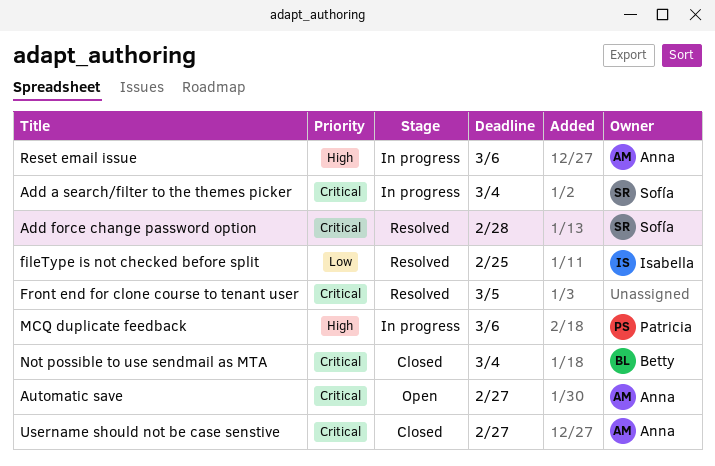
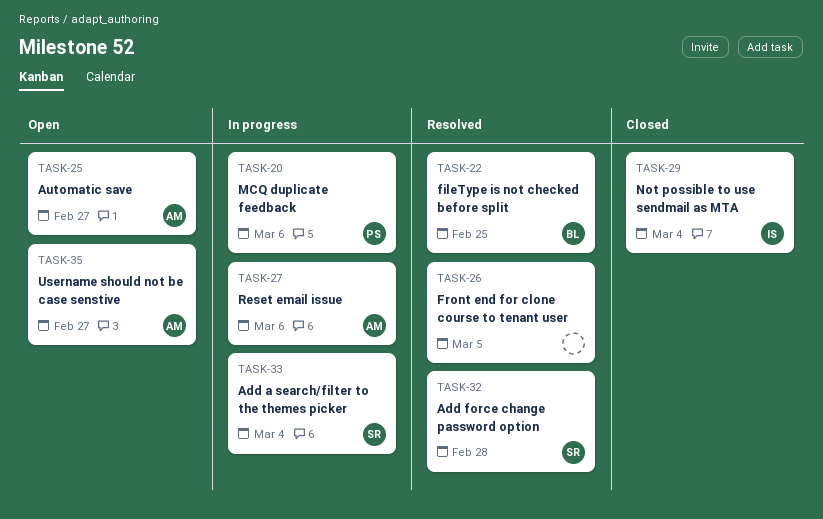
fileType is not checked before split, owner: Isabella -> Betty
Not possible to use sendmail as MTA, owner: Betty -> Isabella
Username should not be case senstive, status: Closed -> Open

